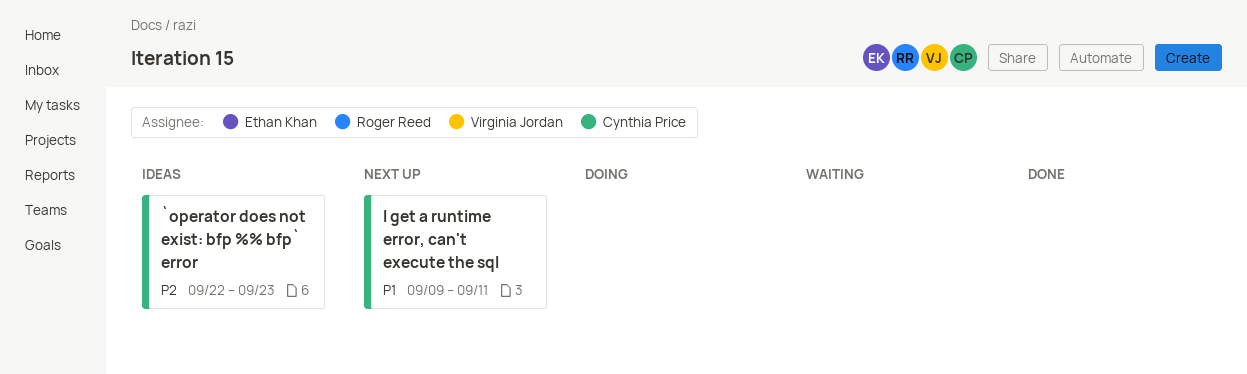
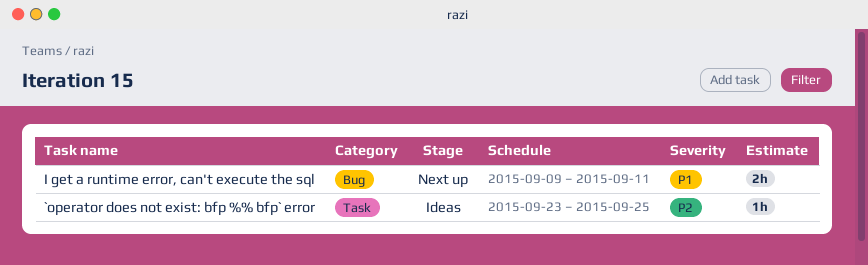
`operator does not exist: bfp %% bfp` error, start: Sep 22 -> Sep 23
`operator does not exist: bfp %% bfp` error, due: Sep 23 -> Sep 25

